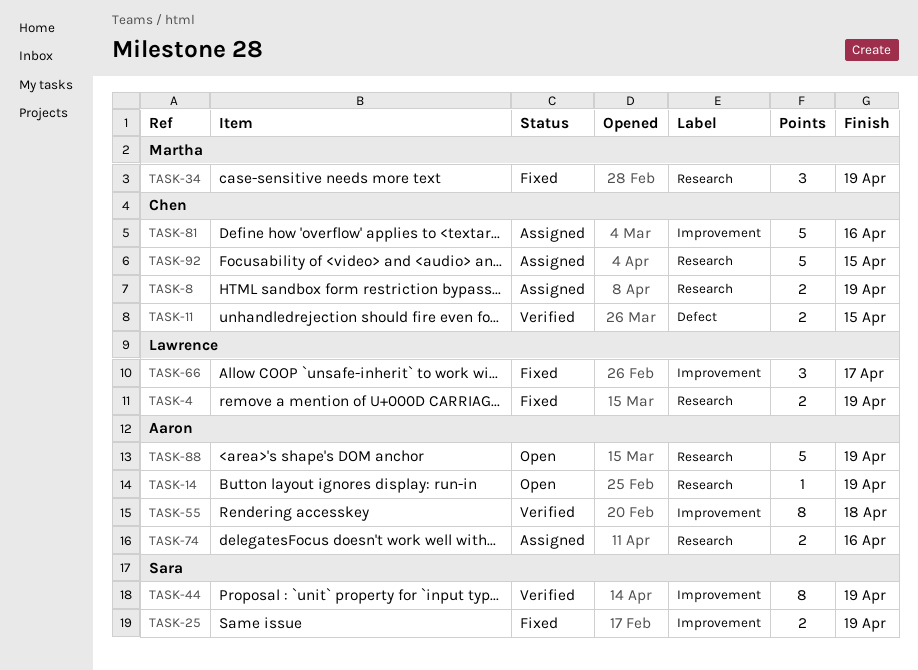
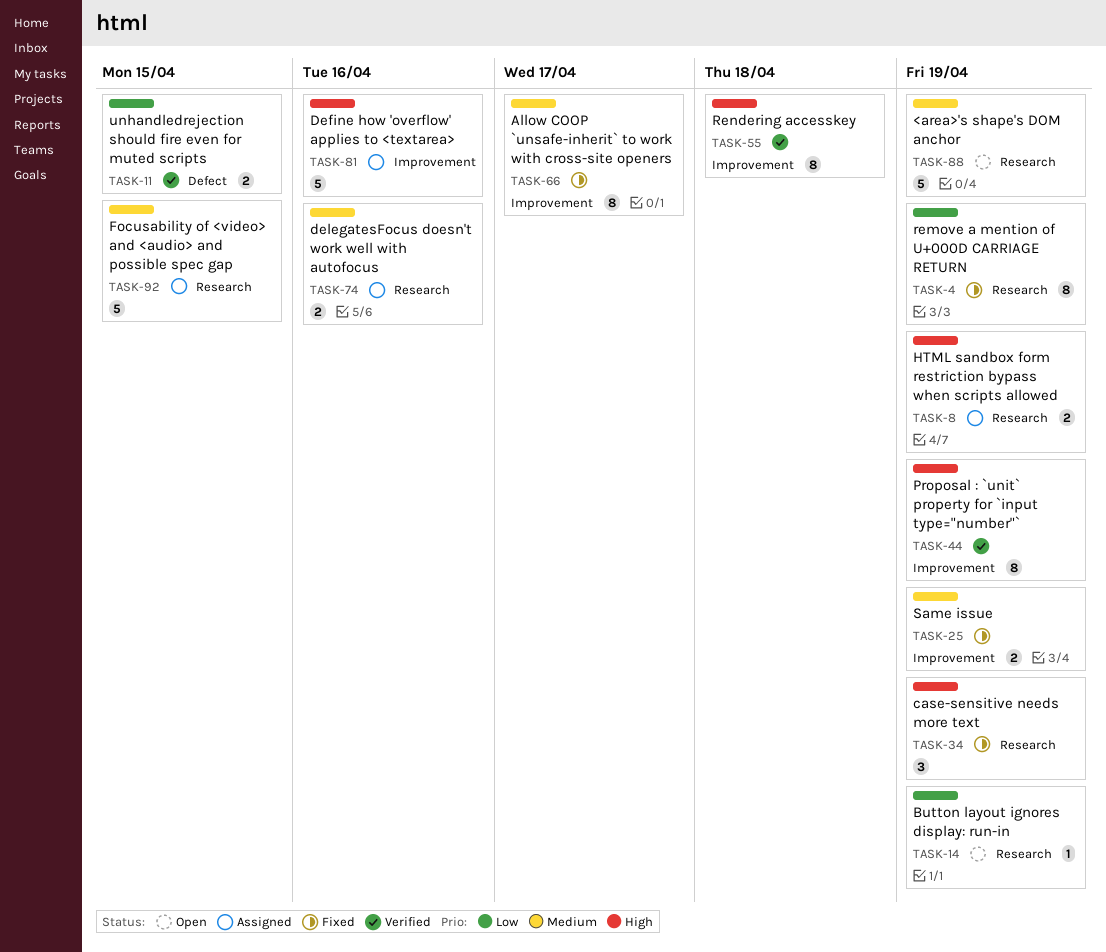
TASK-4, estimate: 2 -> 8
TASK-66, estimate: 3 -> 8

